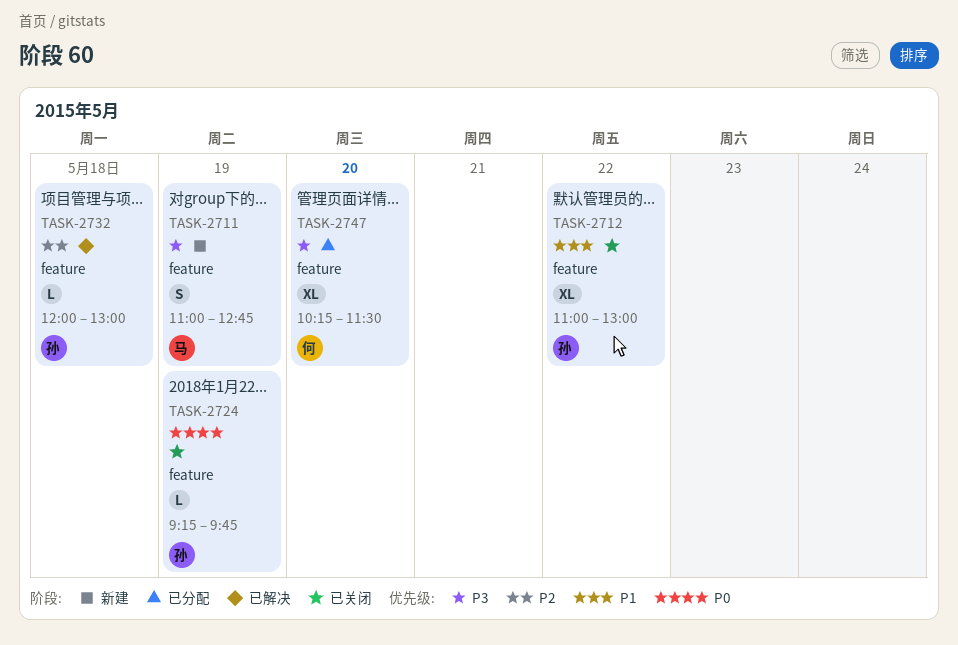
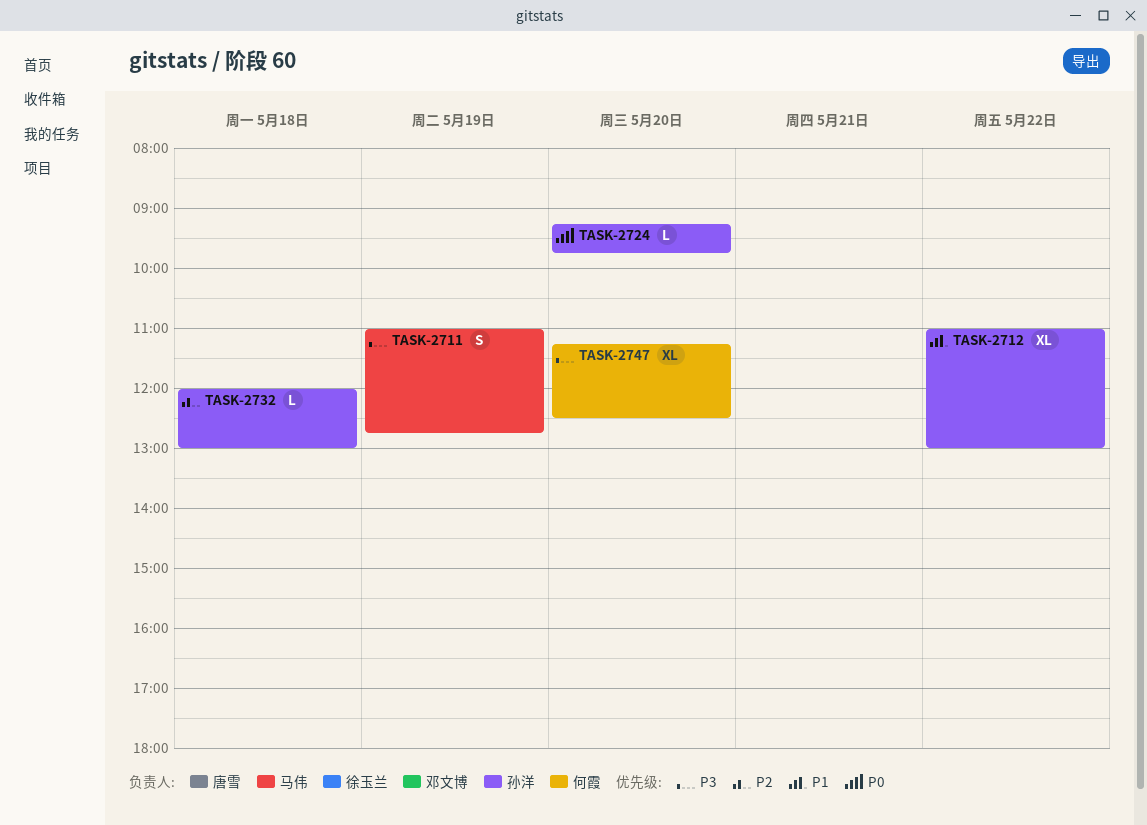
TASK-2724, day: May 19 -> May 20
TASK-2747, begins: 10:15 -> 11:15
TASK-2747, ends: 11:30 -> 12:30

